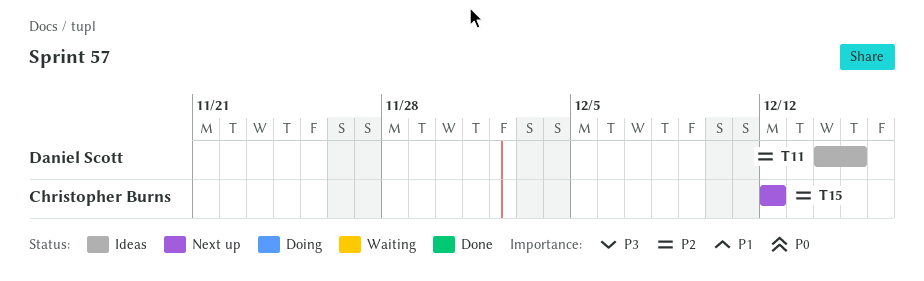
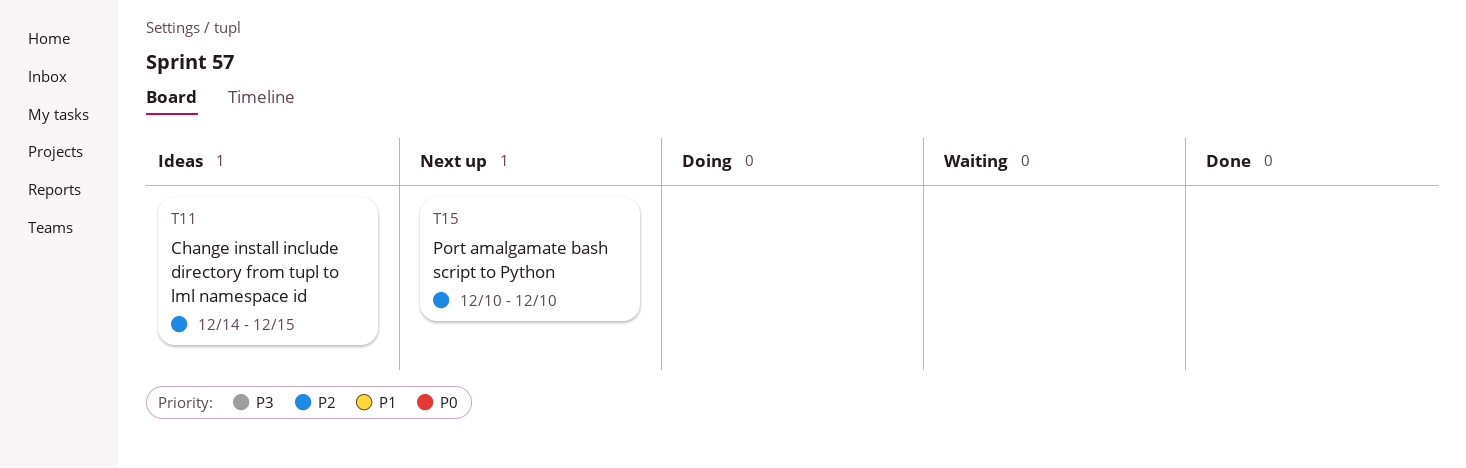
T15, start: Dec 12 -> Dec 10
T15, due: Dec 12 -> Dec 10

